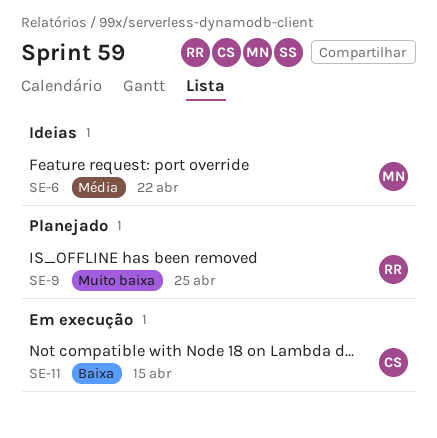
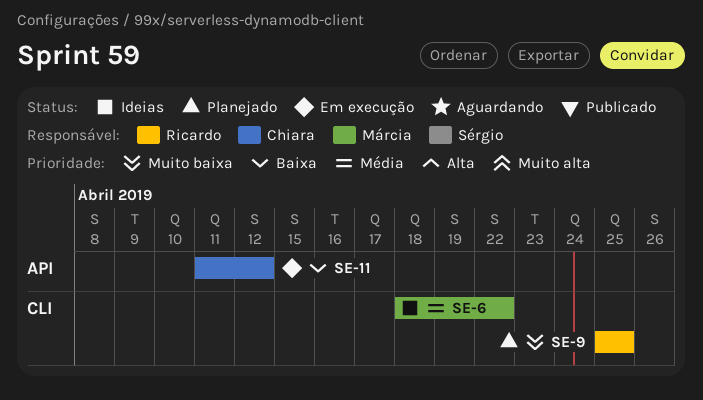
SE-11, due: Apr 15 -> Apr 12

